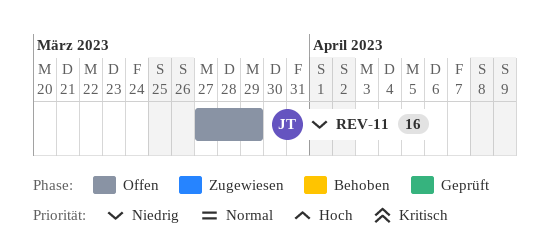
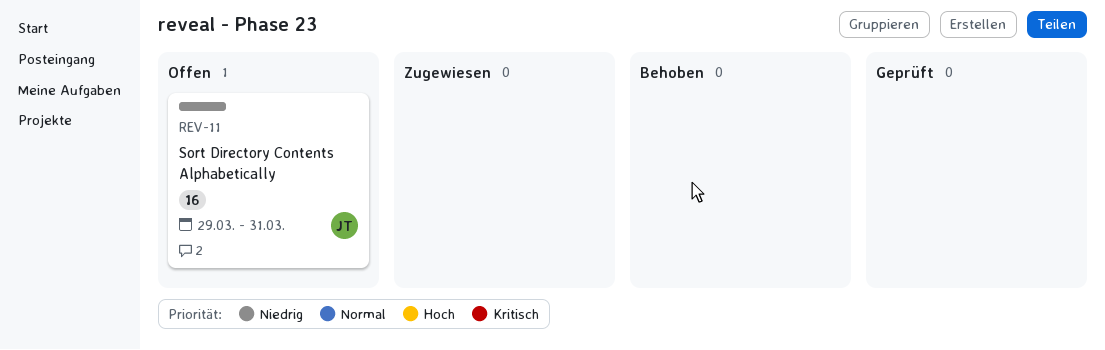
REV-11, start: Mar 27 -> Mar 29
REV-11, due: Mar 29 -> Mar 31

